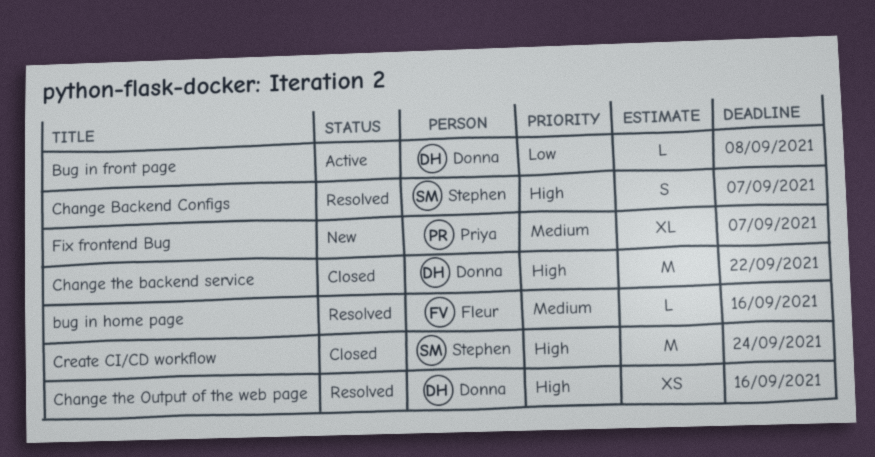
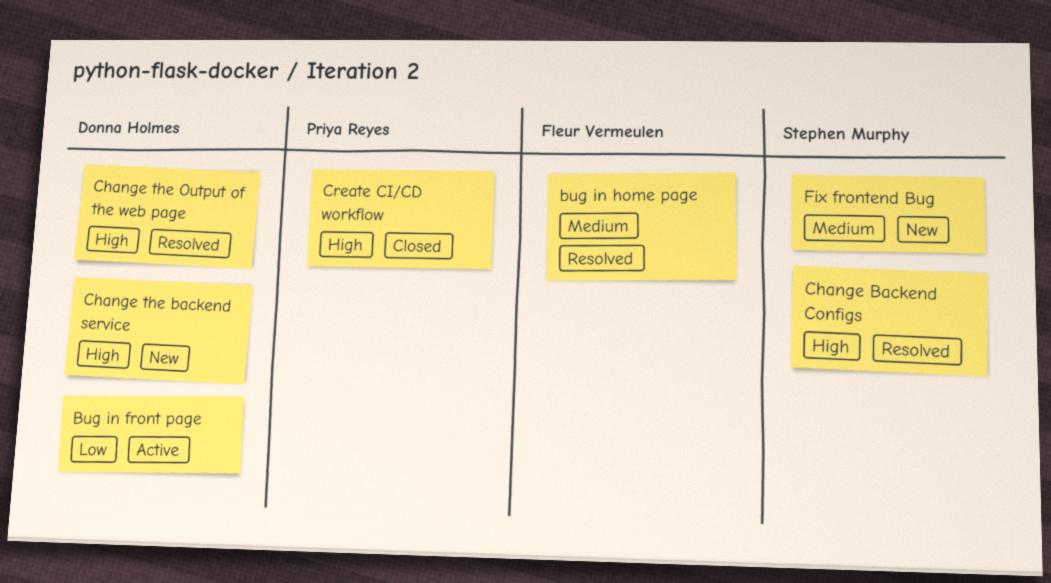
Change the backend service, status: Closed -> New
Create CI/CD workflow, owner: Stephen Murphy -> Priya Reyes
Fix frontend Bug, owner: Priya Reyes -> Stephen Murphy

